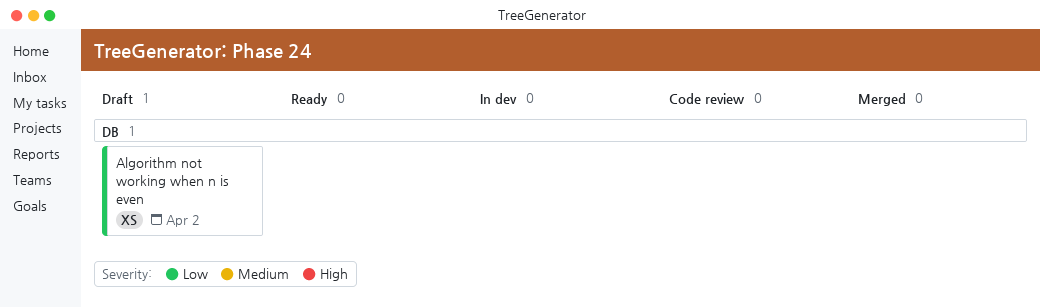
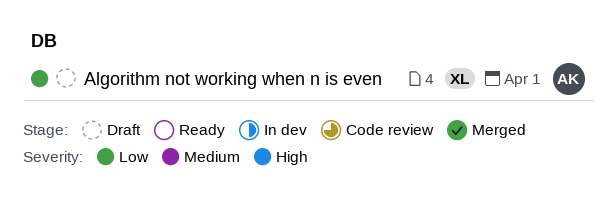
Algorithm not working when n is even, estimate: XS -> XL
Algorithm not working when n is even, due: Apr 2 -> Apr 1

